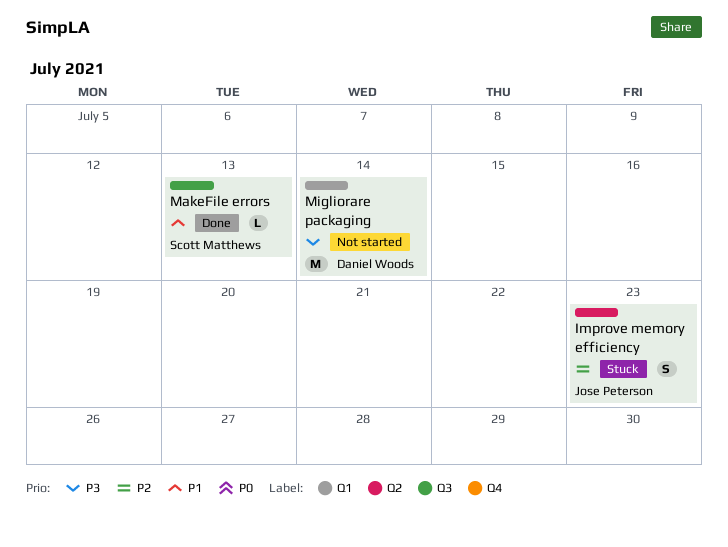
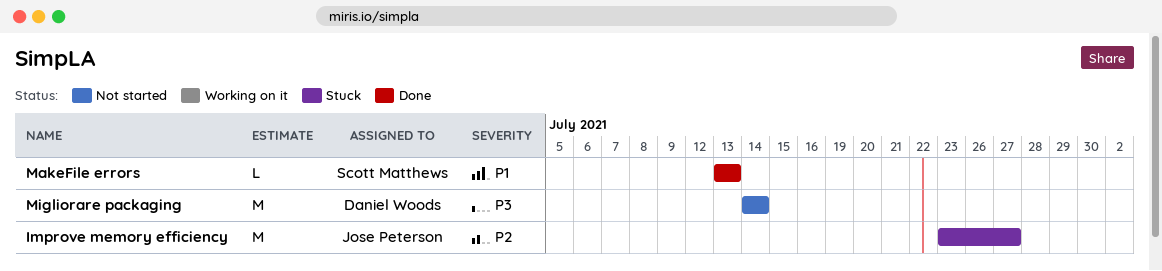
Improve memory efficiency, estimate: S -> M
Improve memory efficiency, due: Jul 23 -> Jul 27

